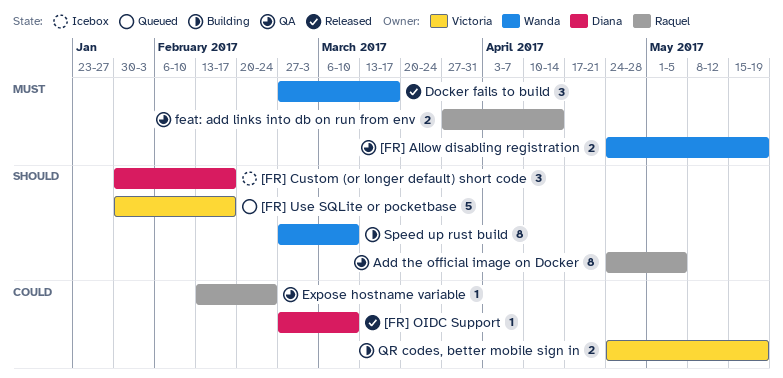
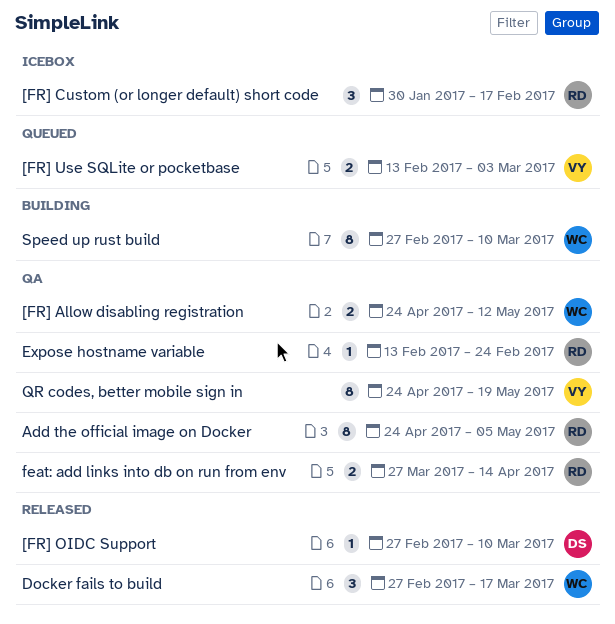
[FR] Allow disabling registration, due: May 19 -> May 12
[FR] Custom (or longer default) short code, owner: Diana -> Raquel
[FR] Use SQLite or pocketbase, estimate: 5 -> 2
[FR] Use SQLite or pocketbase, start: Jan 30 -> Feb 13
[FR] Use SQLite or pocketbase, due: Feb 17 -> Mar 3
QR codes, better mobile sign in, status: Building -> QA
QR codes, better mobile sign in, estimate: 2 -> 8

